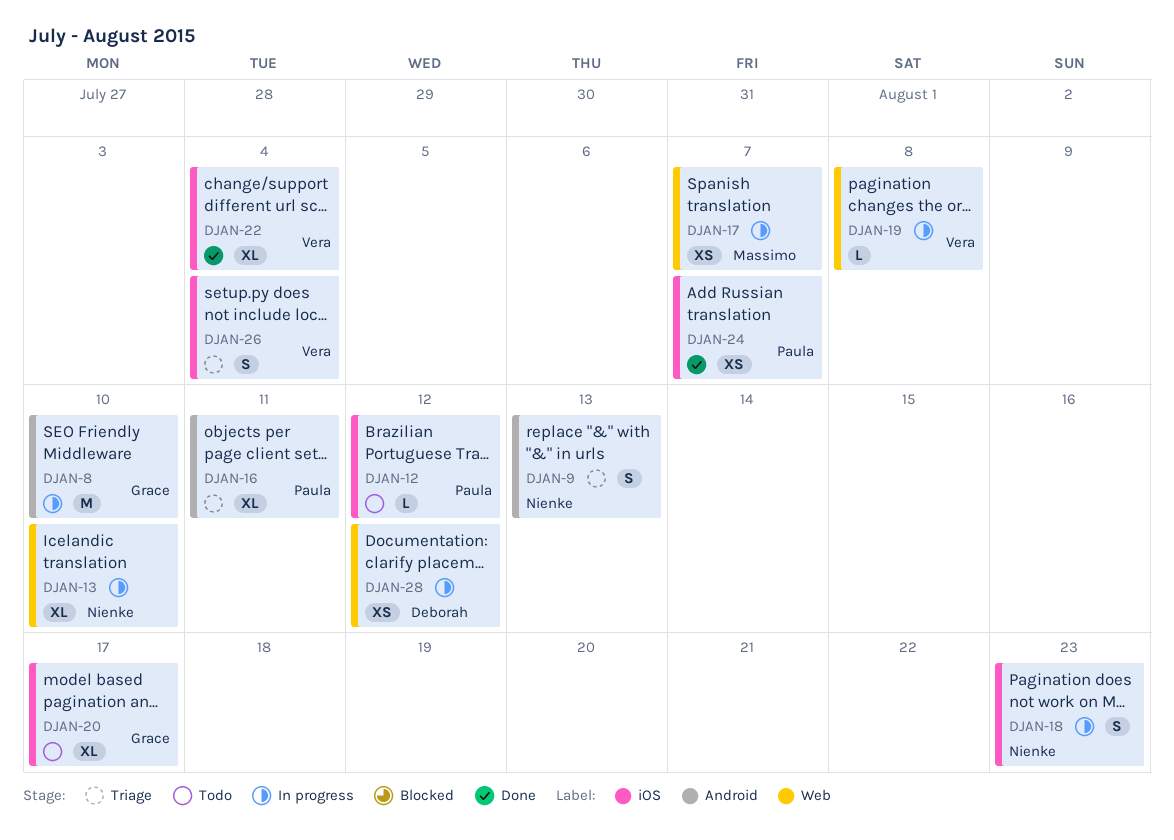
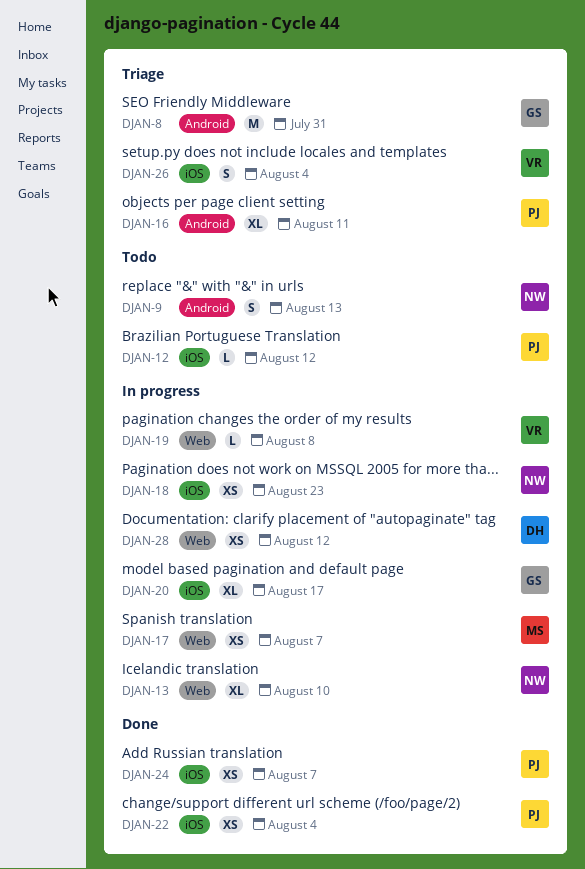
DJAN-8, status: In progress -> Triage
DJAN-8, due: Aug 10 -> Jul 31
DJAN-9, status: Triage -> Todo
DJAN-18, estimate: S -> XS
DJAN-20, status: Todo -> In progress
DJAN-22, owner: Vera -> Paula
DJAN-22, estimate: XL -> XS

